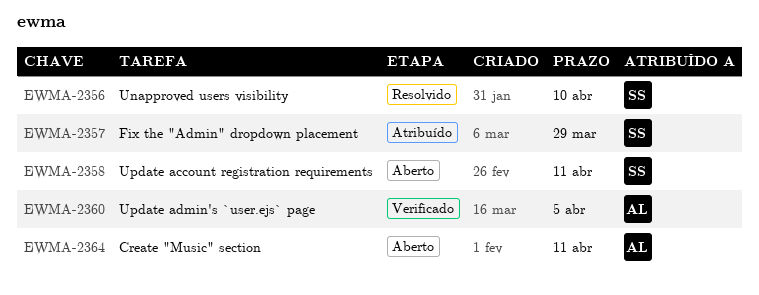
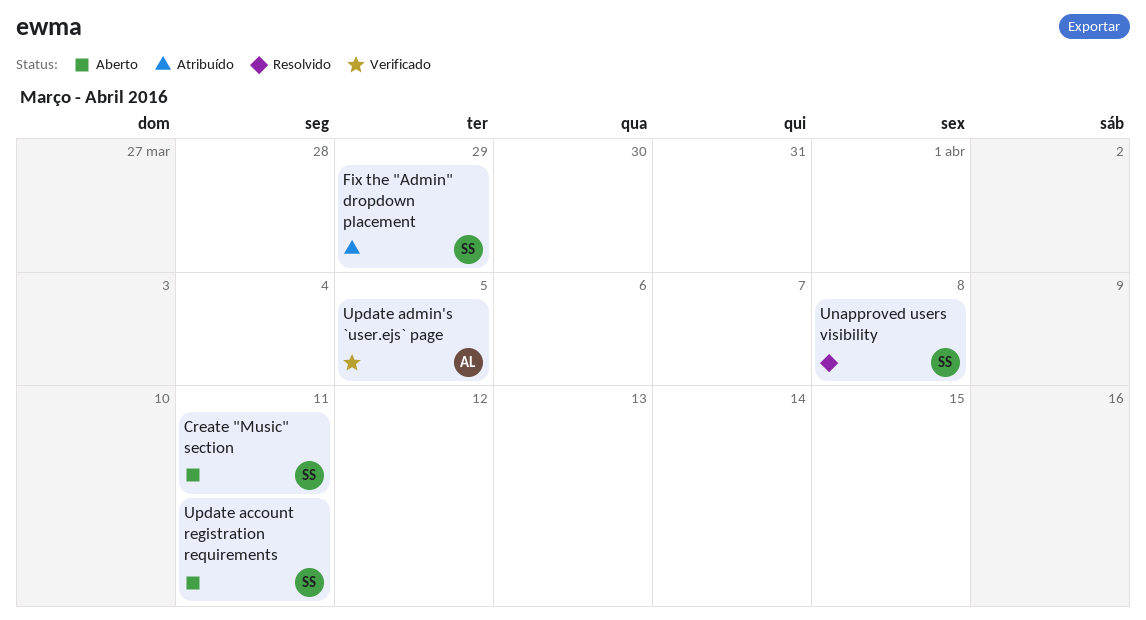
Create "Music" section, owner: AL -> SS
Unapproved users visibility, due: Apr 10 -> Apr 8

